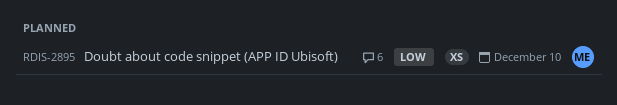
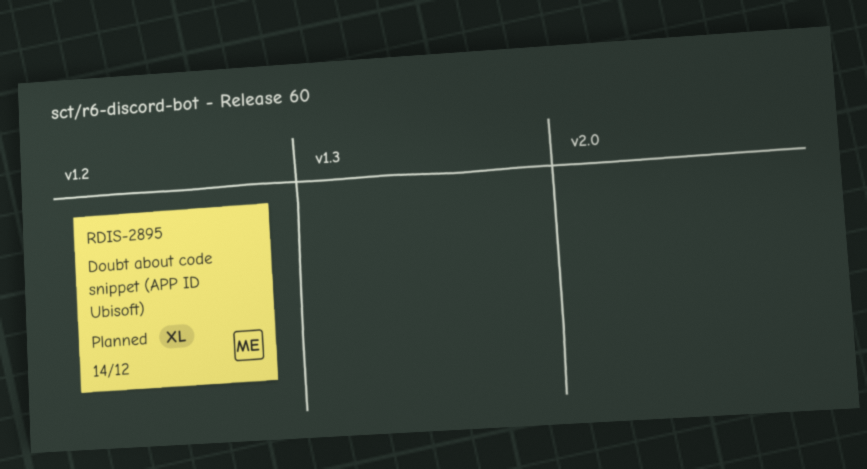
RDIS-2895, estimate: XS -> XL
RDIS-2895, due: Dec 10 -> Dec 14

